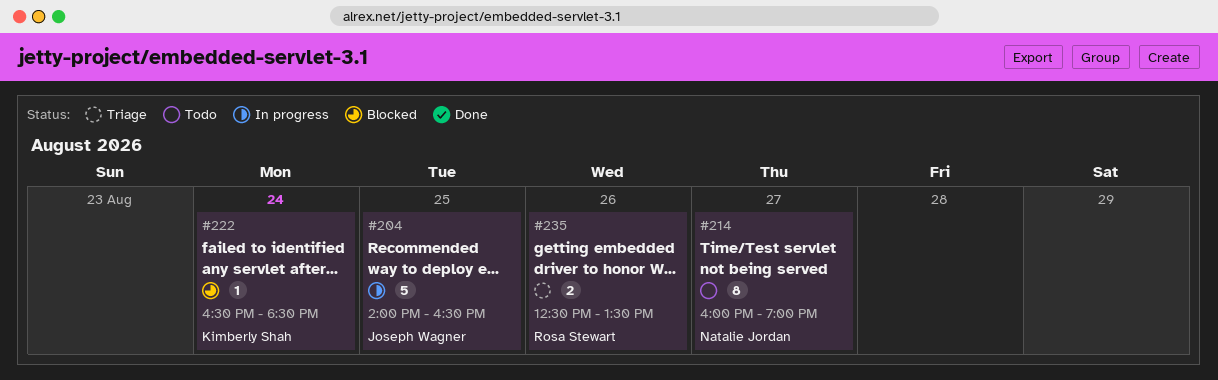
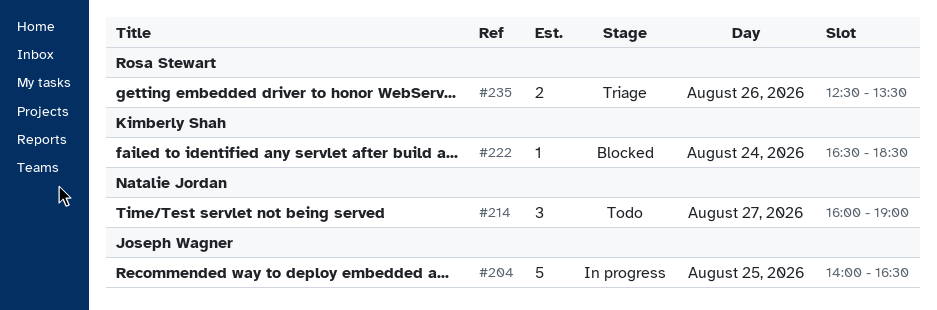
#214, estimate: 8 -> 3

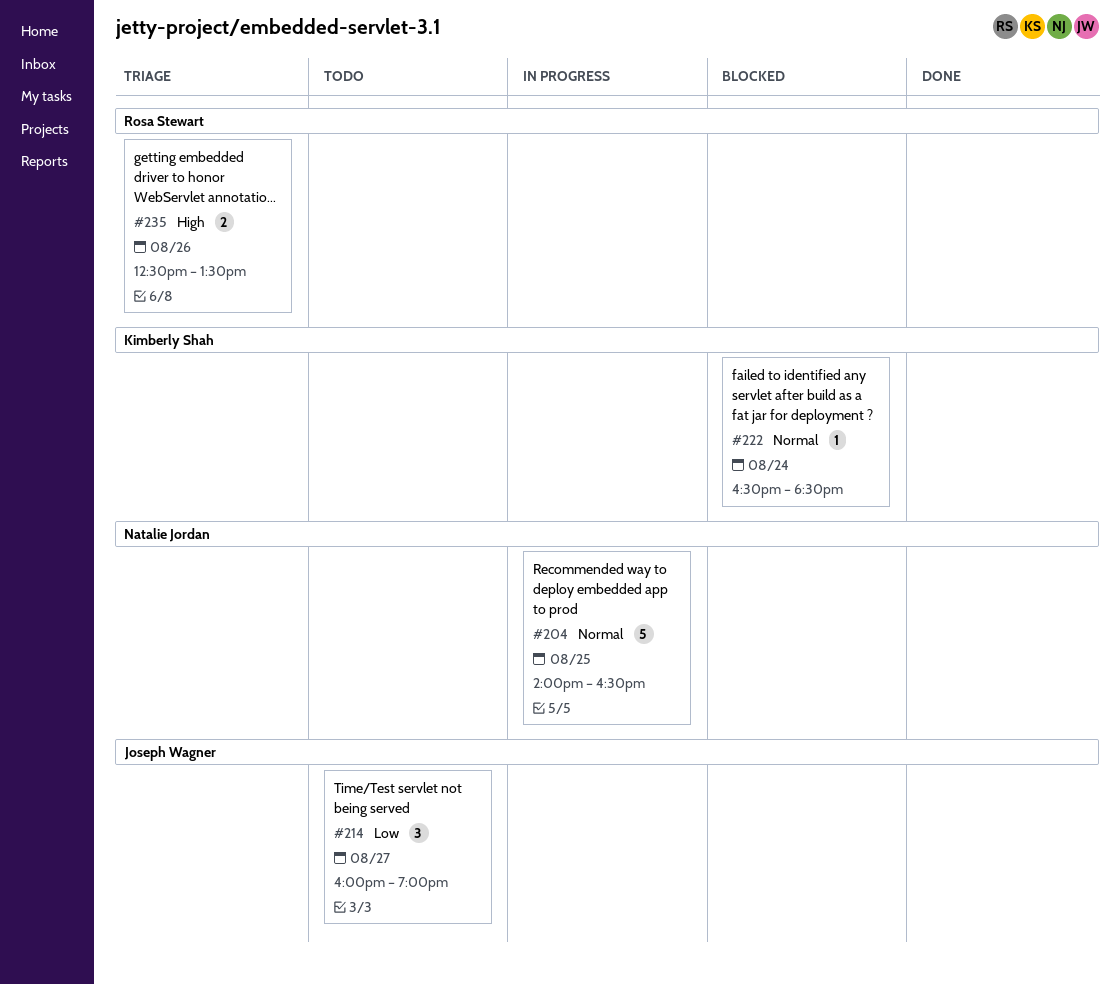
#204, owner: Joseph Wagner -> Natalie Jordan
#214, owner: Natalie Jordan -> Joseph Wagner

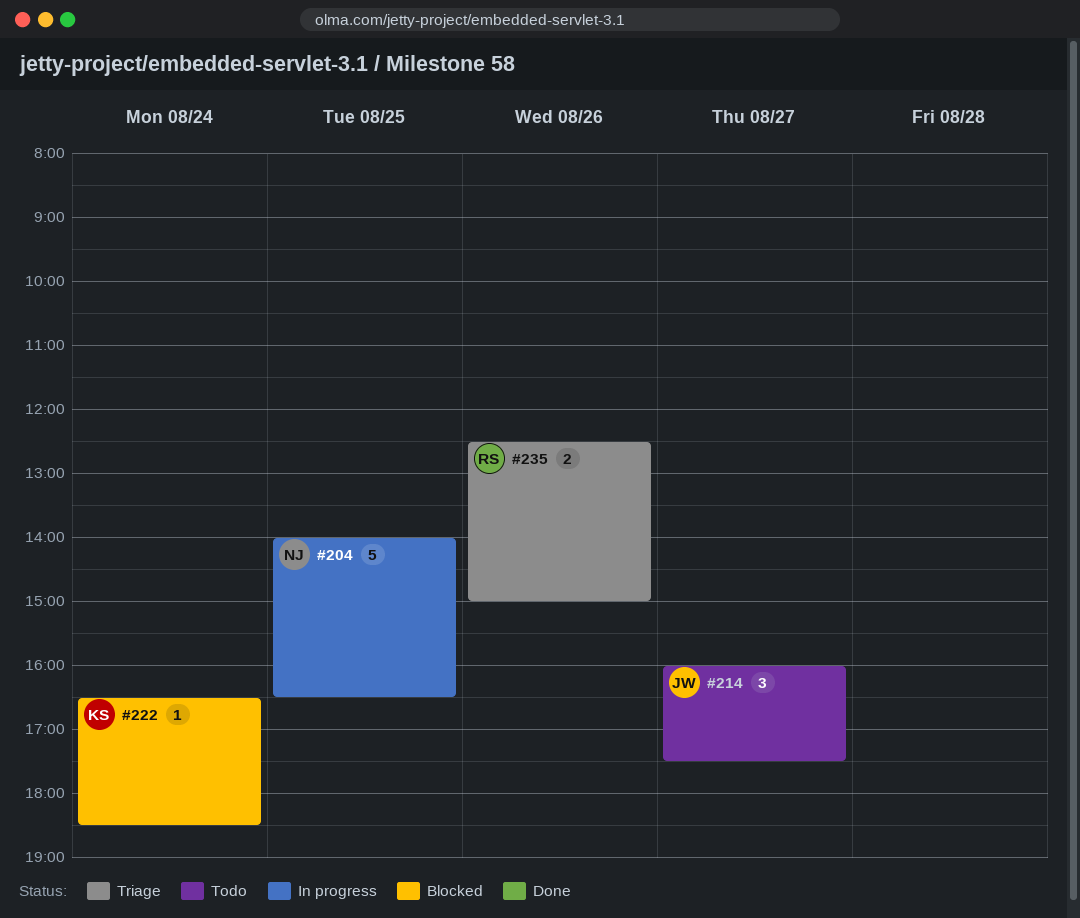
#214, ends: 19:00 -> 17:30
#235, ends: 13:30 -> 15:00

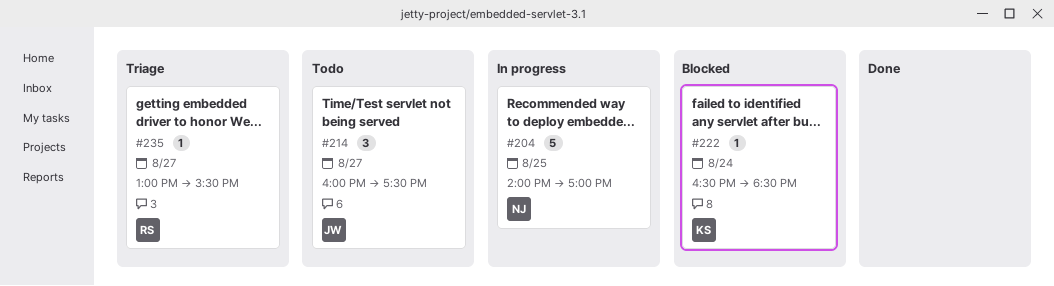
#204, ends: 16:30 -> 17:00
#235, estimate: 2 -> 1
#235, day: Aug 26 -> Aug 27
#235, begins: 12:30 -> 13:00
#235, ends: 15:00 -> 15:30

